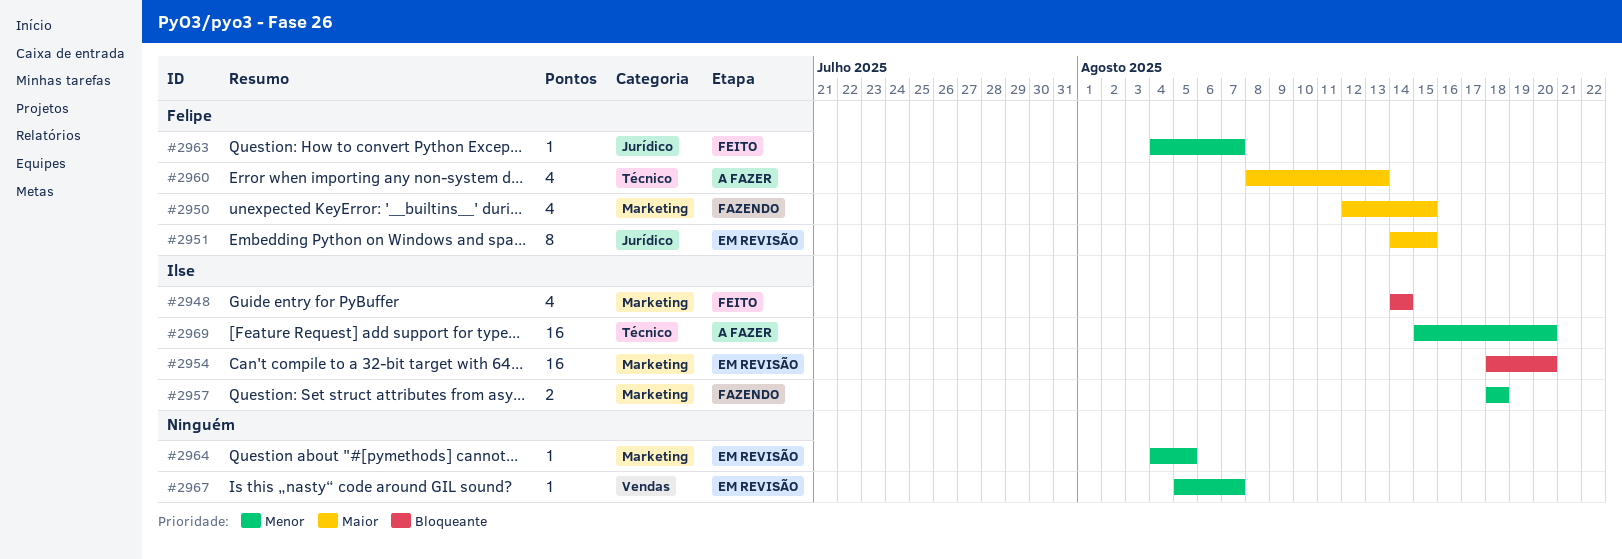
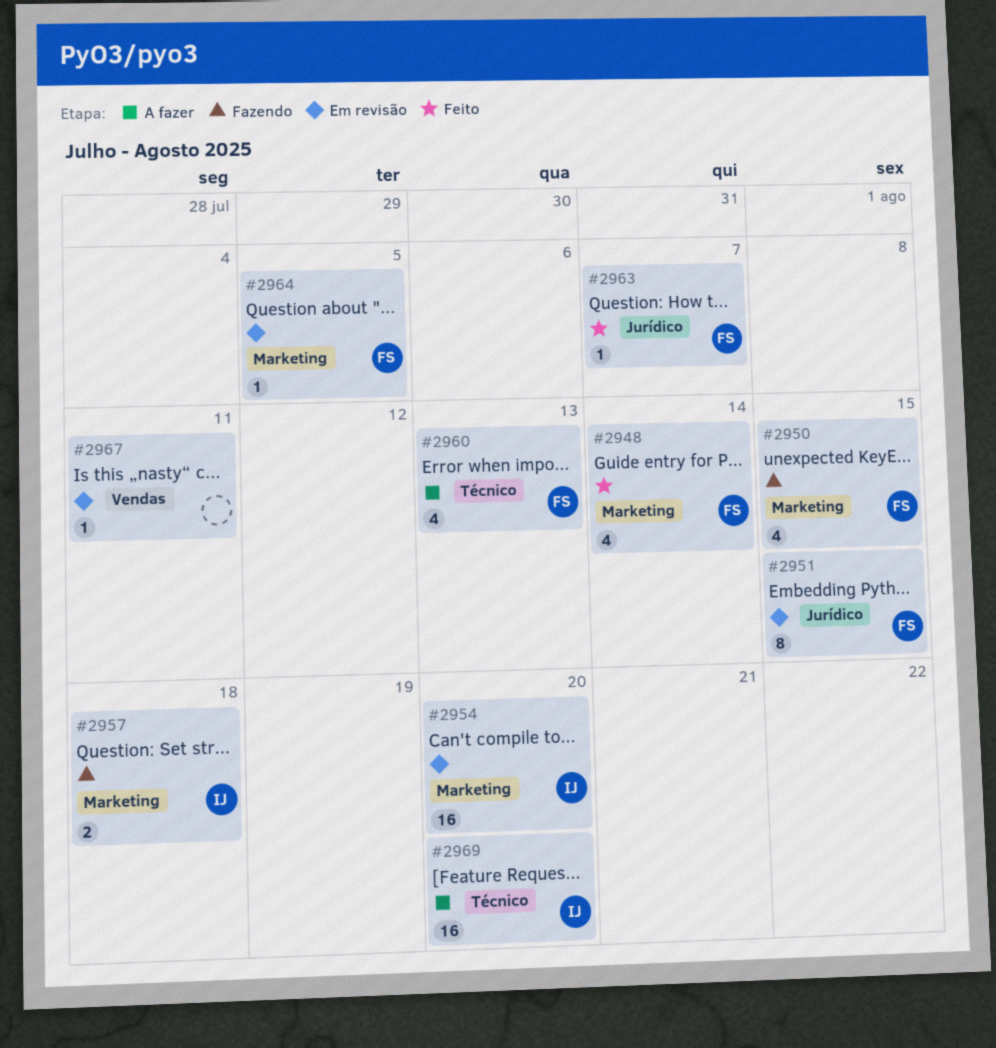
#2948, owner: Ilse -> Felipe
#2964, owner: none -> Felipe
#2967, due: Aug 7 -> Aug 11

